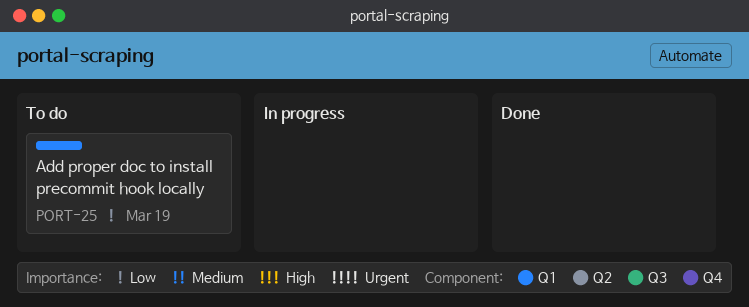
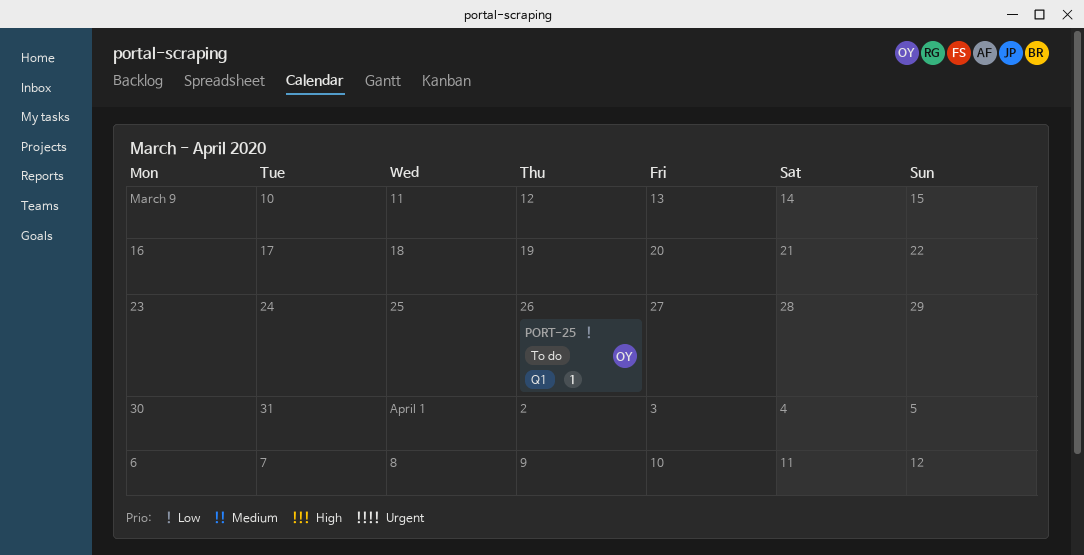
PORT-25, due: Mar 19 -> Mar 26

